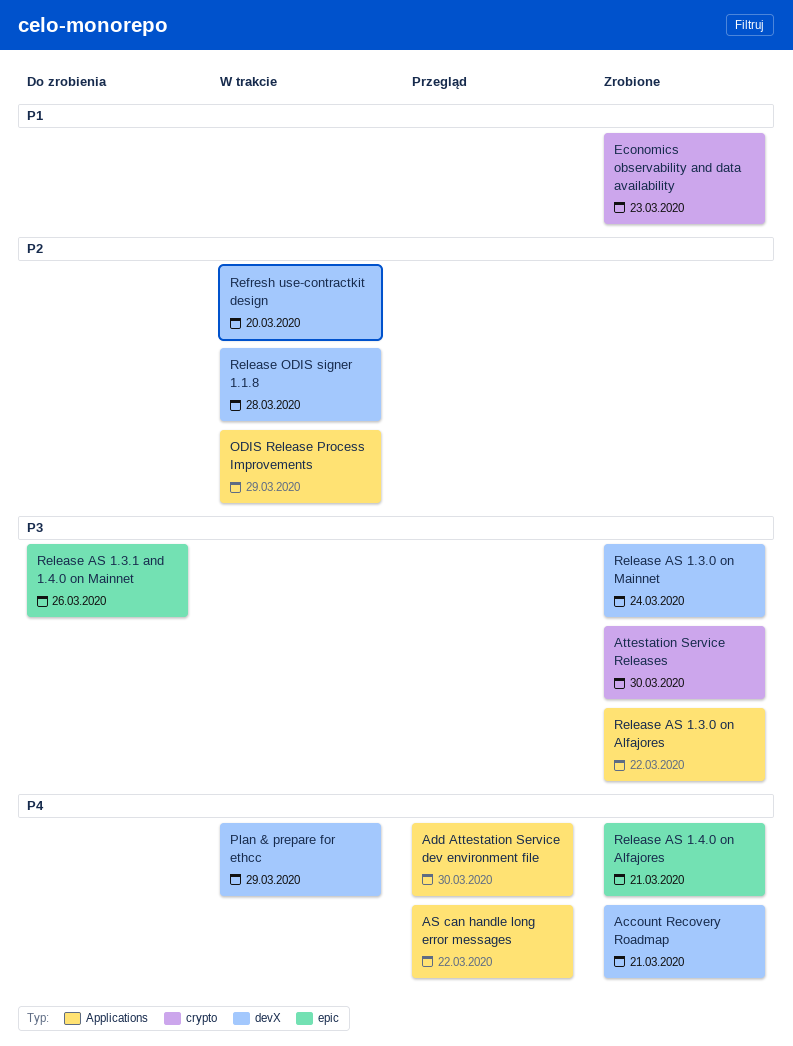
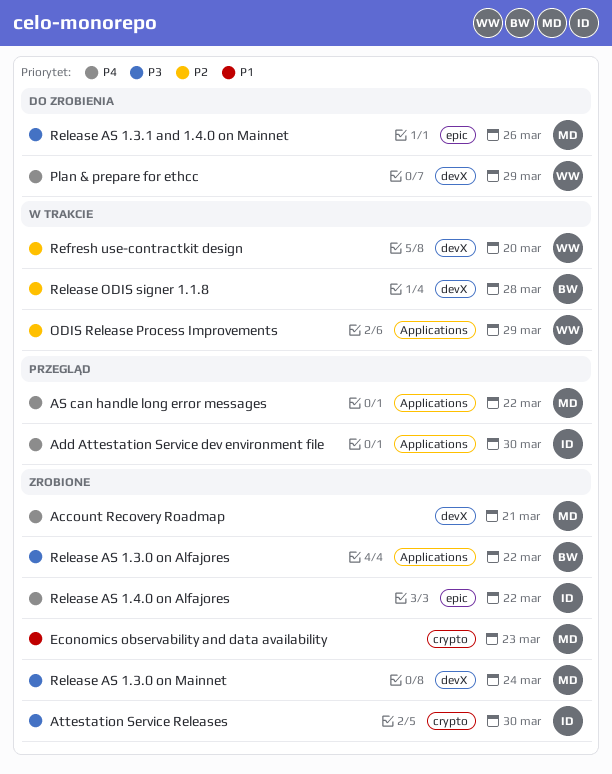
Plan & prepare for ethcc, status: W trakcie -> Do zrobienia
Release AS 1.4.0 on Alfajores, due: Mar 21 -> Mar 22

